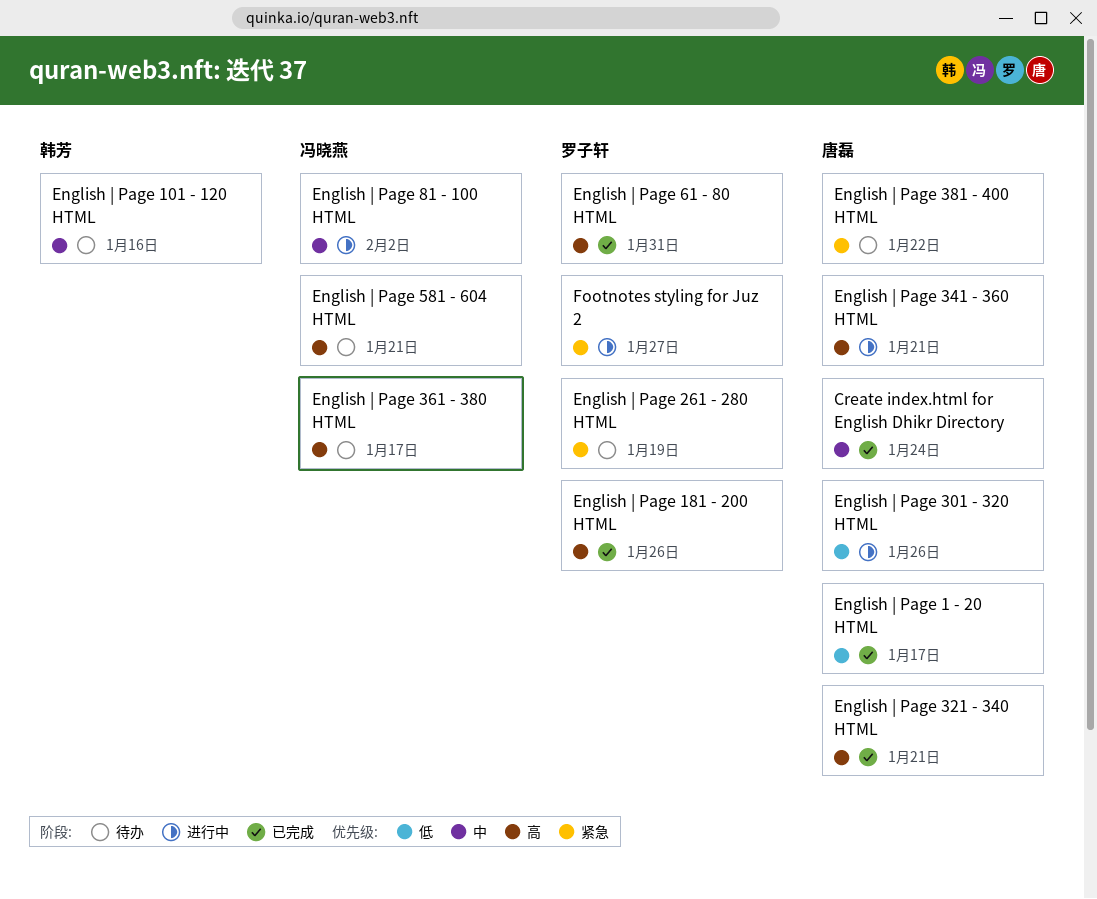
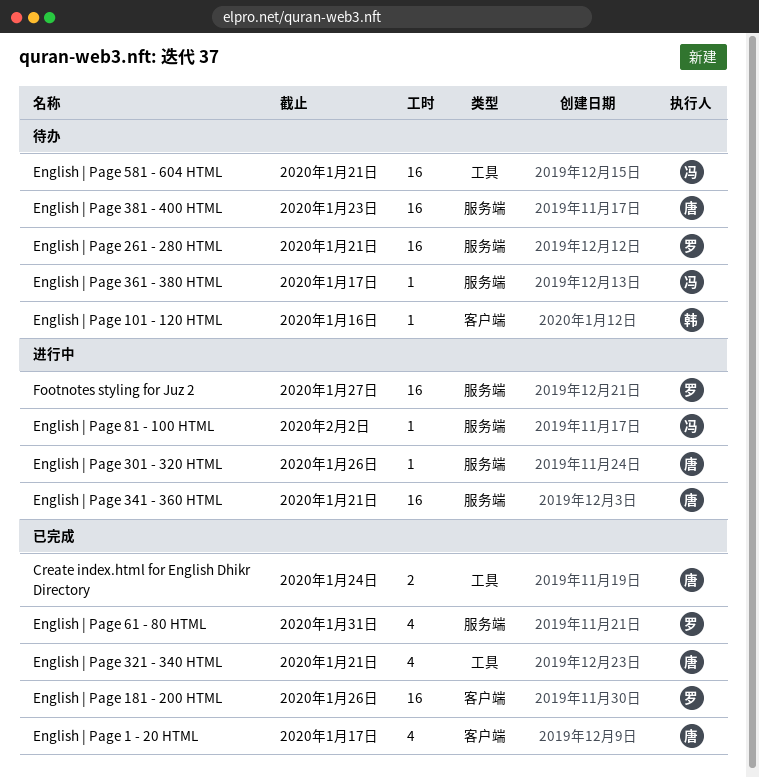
English | Page 261 - 280 HTML, due: Jan 19 -> Jan 21
English | Page 381 - 400 HTML, due: Jan 22 -> Jan 23

